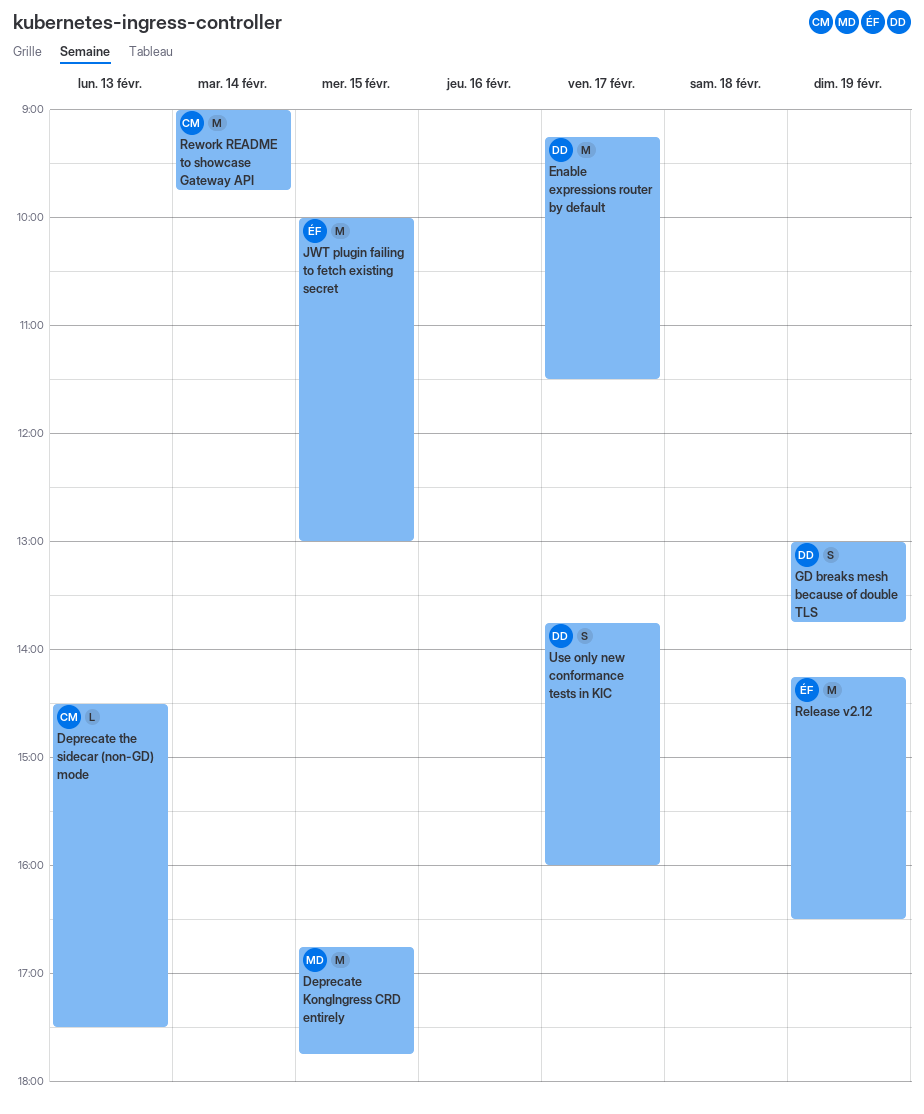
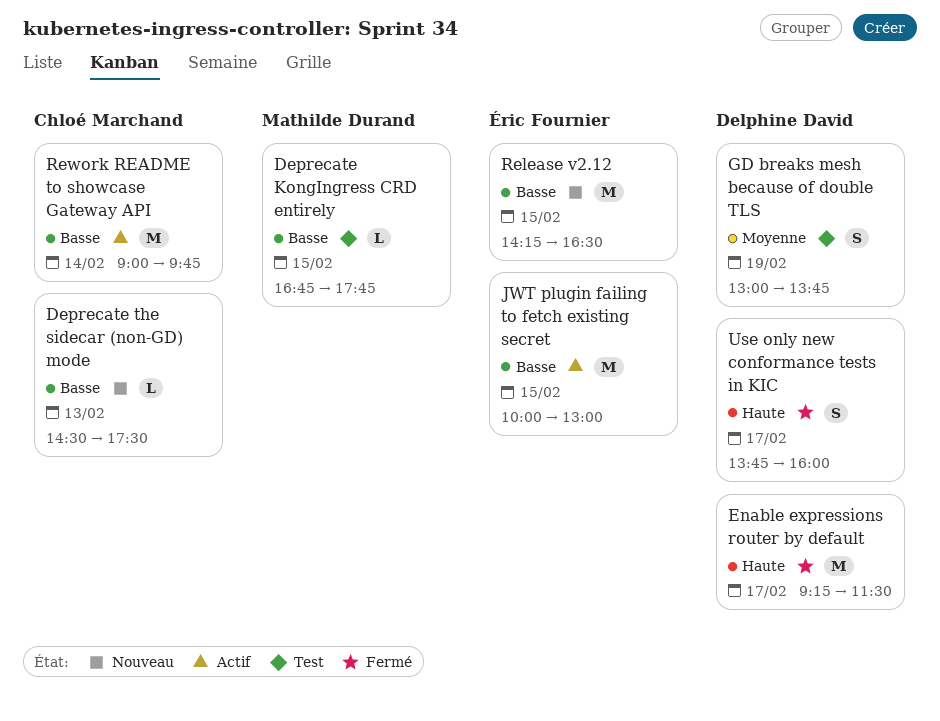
Deprecate KongIngress CRD entirely, estimate: M -> L
Release v2.12, day: Feb 19 -> Feb 15

